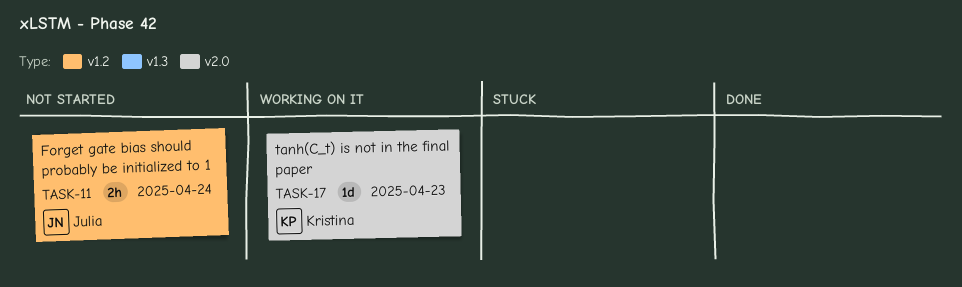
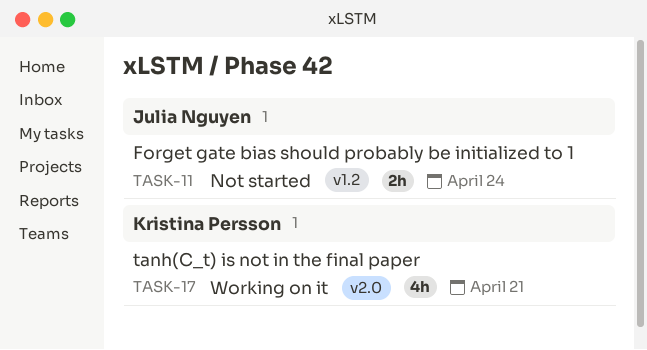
TASK-17, estimate: 1d -> 4h
TASK-17, due: Apr 23 -> Apr 21

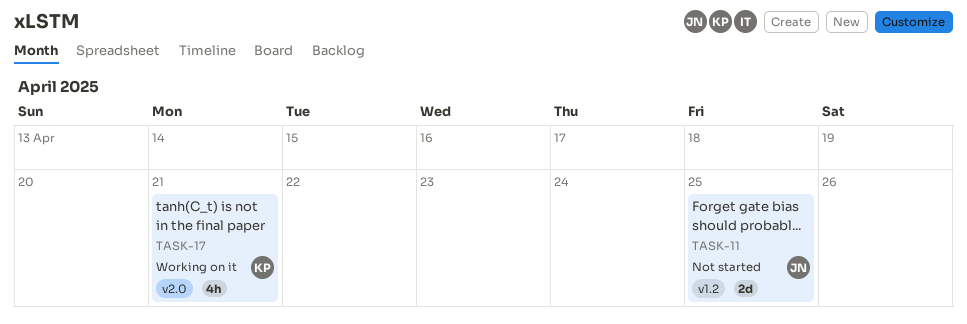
TASK-11, estimate: 2h -> 2d
TASK-11, due: Apr 24 -> Apr 25

